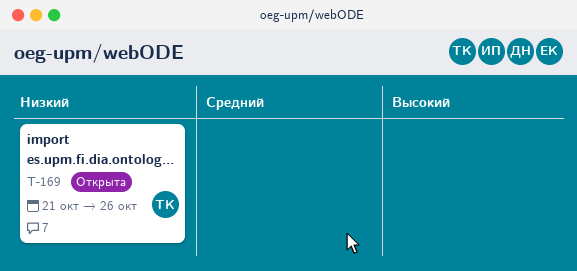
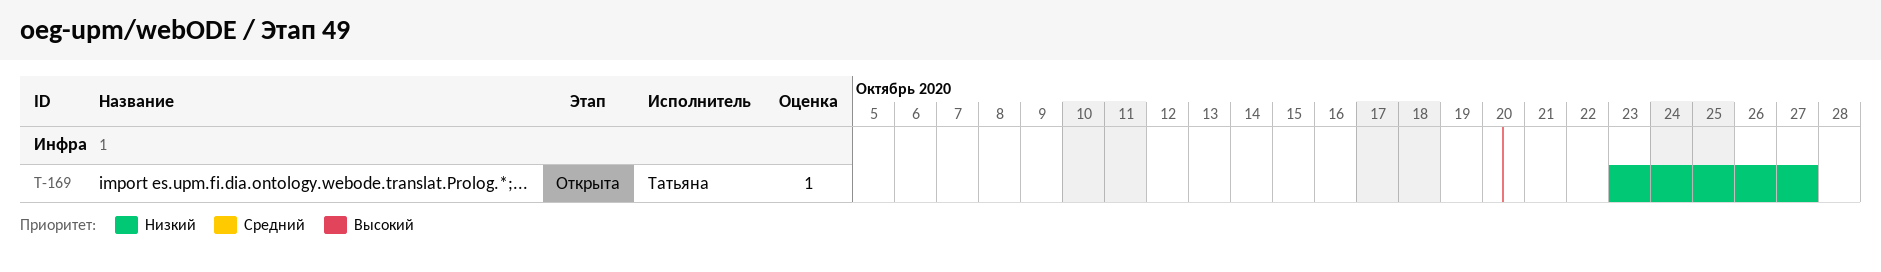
T-169, start: Oct 21 -> Oct 23
T-169, due: Oct 26 -> Oct 27

